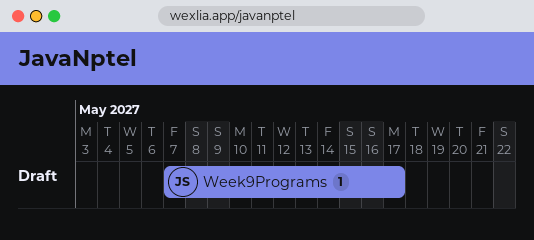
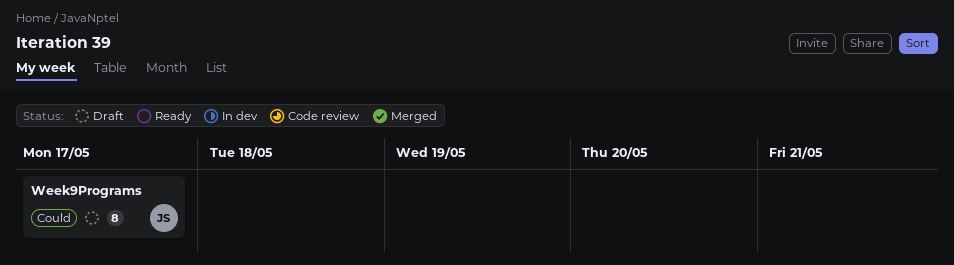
Week9Programs, estimate: 1 -> 8

